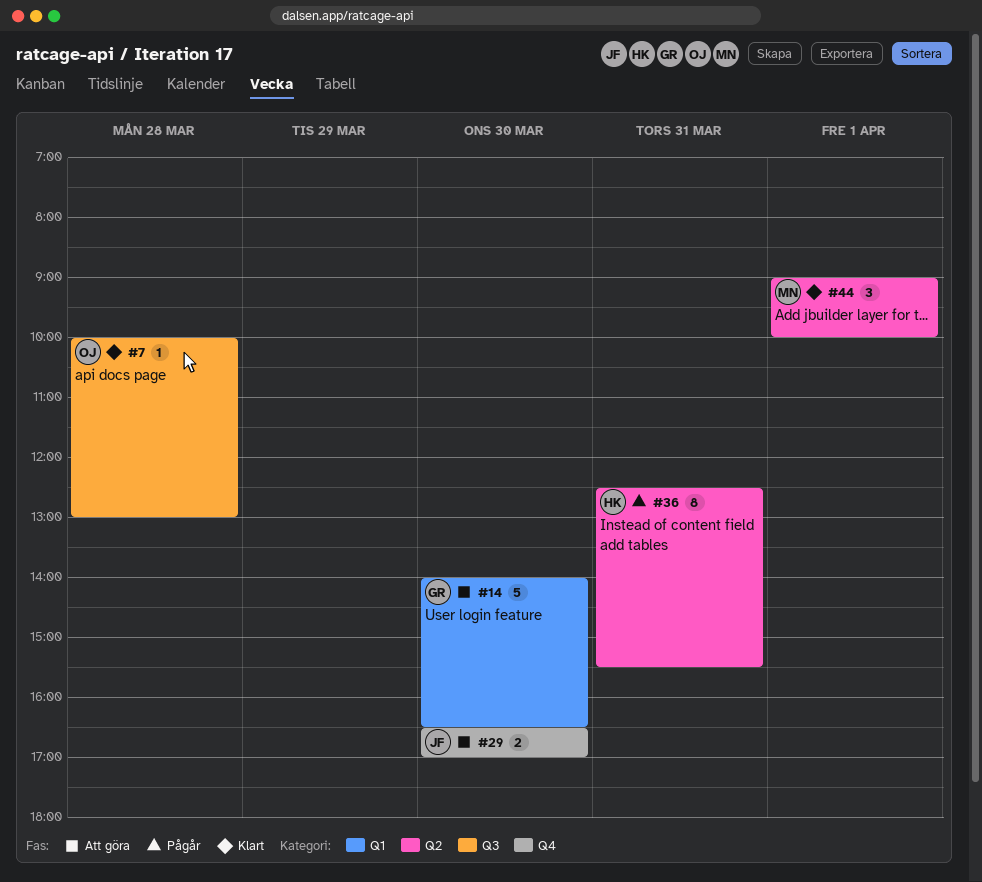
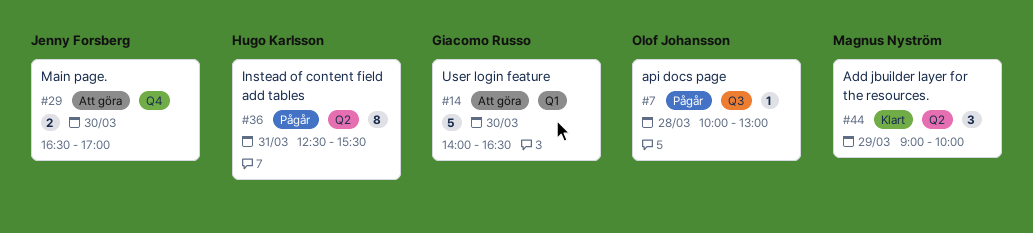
#7, status: Klart -> Pågår
#44, day: Apr 1 -> Mar 29

